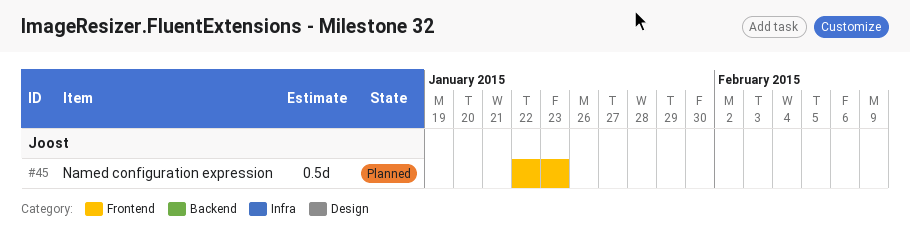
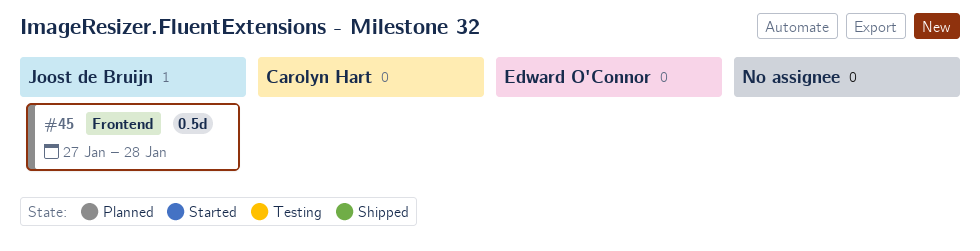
#45, start: Jan 22 -> Jan 27
#45, due: Jan 23 -> Jan 28

